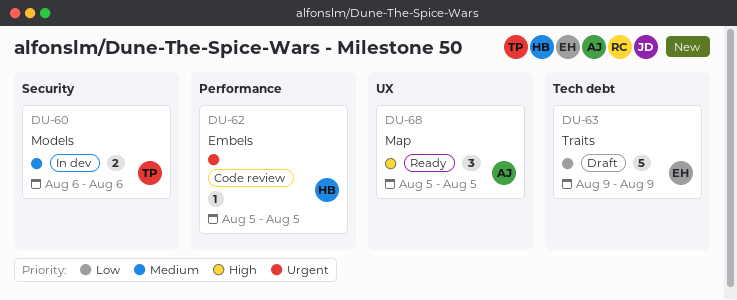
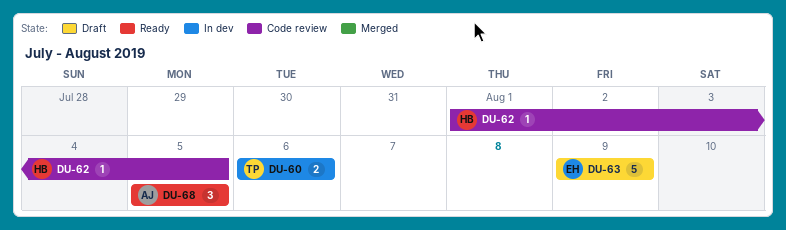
DU-62, start: Aug 5 -> Aug 1

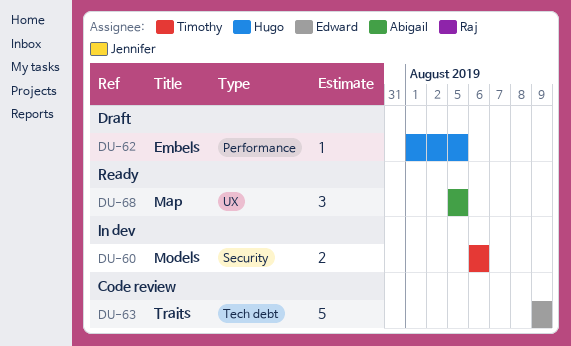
DU-62, status: Code review -> Draft
DU-63, status: Draft -> Code review

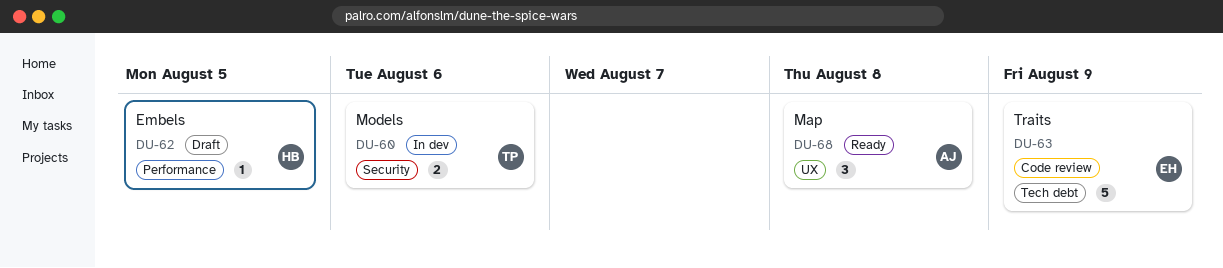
DU-68, due: Aug 5 -> Aug 8

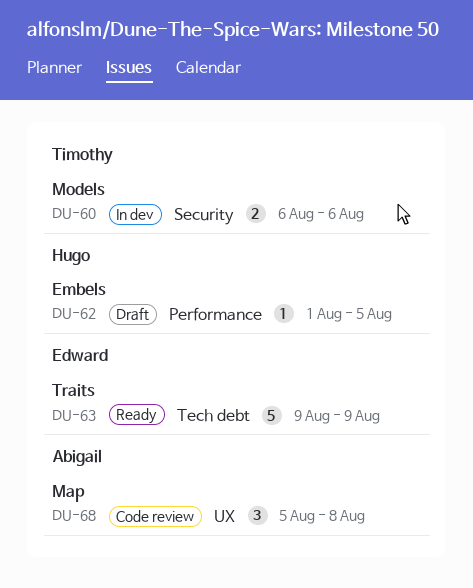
DU-63, status: Code review -> Ready
DU-68, status: Ready -> Code review

